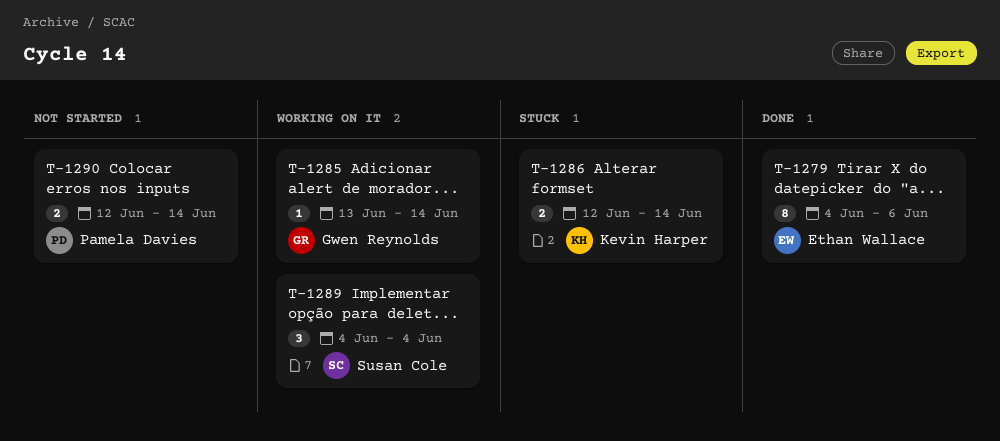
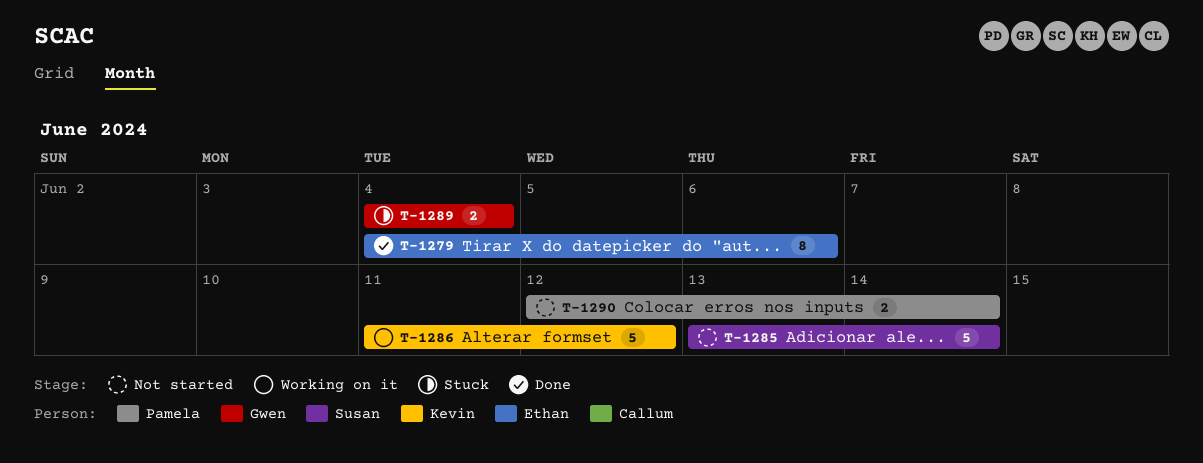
T-1285, status: Working on it -> Not started
T-1285, owner: Gwen Reynolds -> Susan Cole
T-1285, estimate: 1 -> 5
T-1286, status: Stuck -> Working on it
T-1286, estimate: 2 -> 5
T-1286, start: Jun 12 -> Jun 11
T-1286, due: Jun 14 -> Jun 12
T-1289, status: Working on it -> Stuck
T-1289, owner: Susan Cole -> Gwen Reynolds
T-1289, estimate: 3 -> 2

